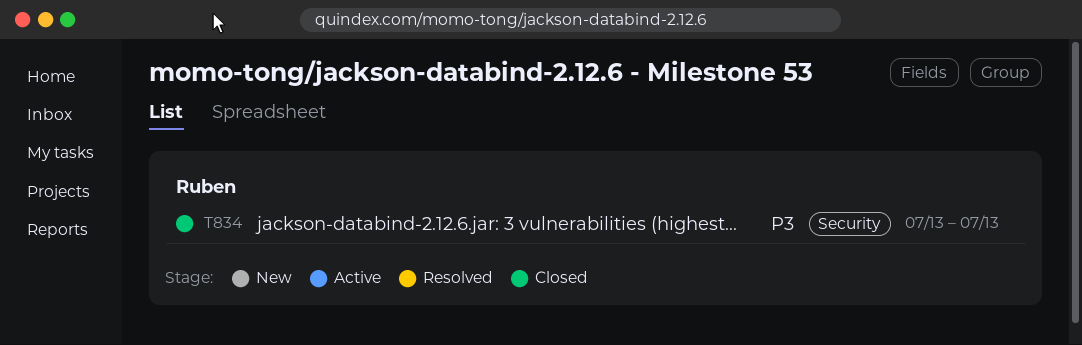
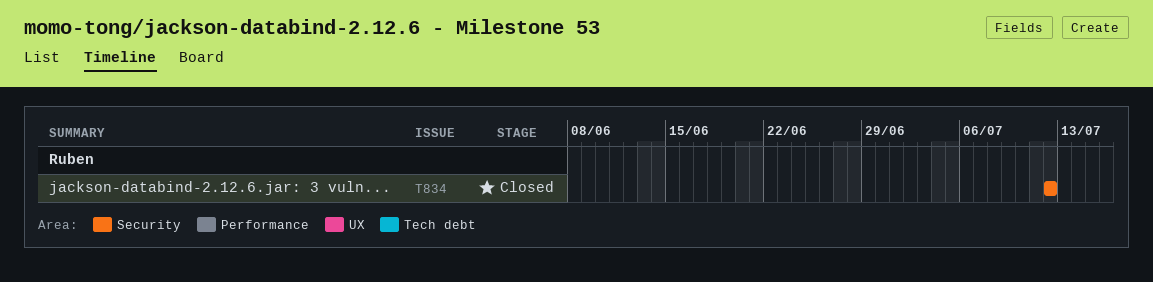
T834, start: Jul 13 -> Jul 12
T834, due: Jul 13 -> Jul 12

